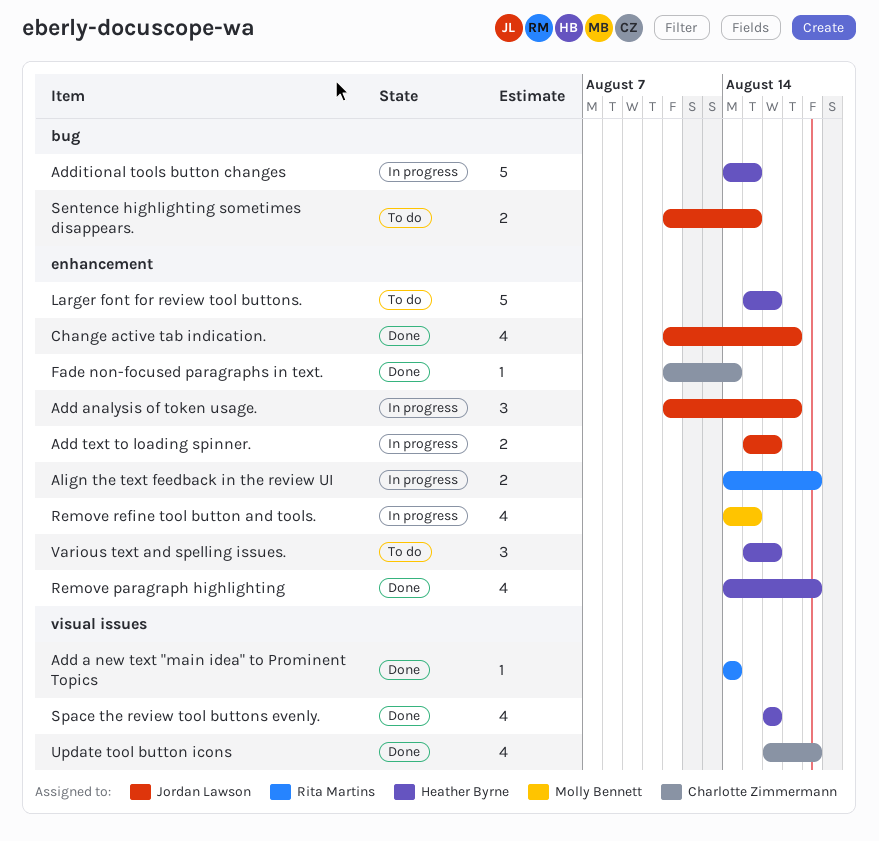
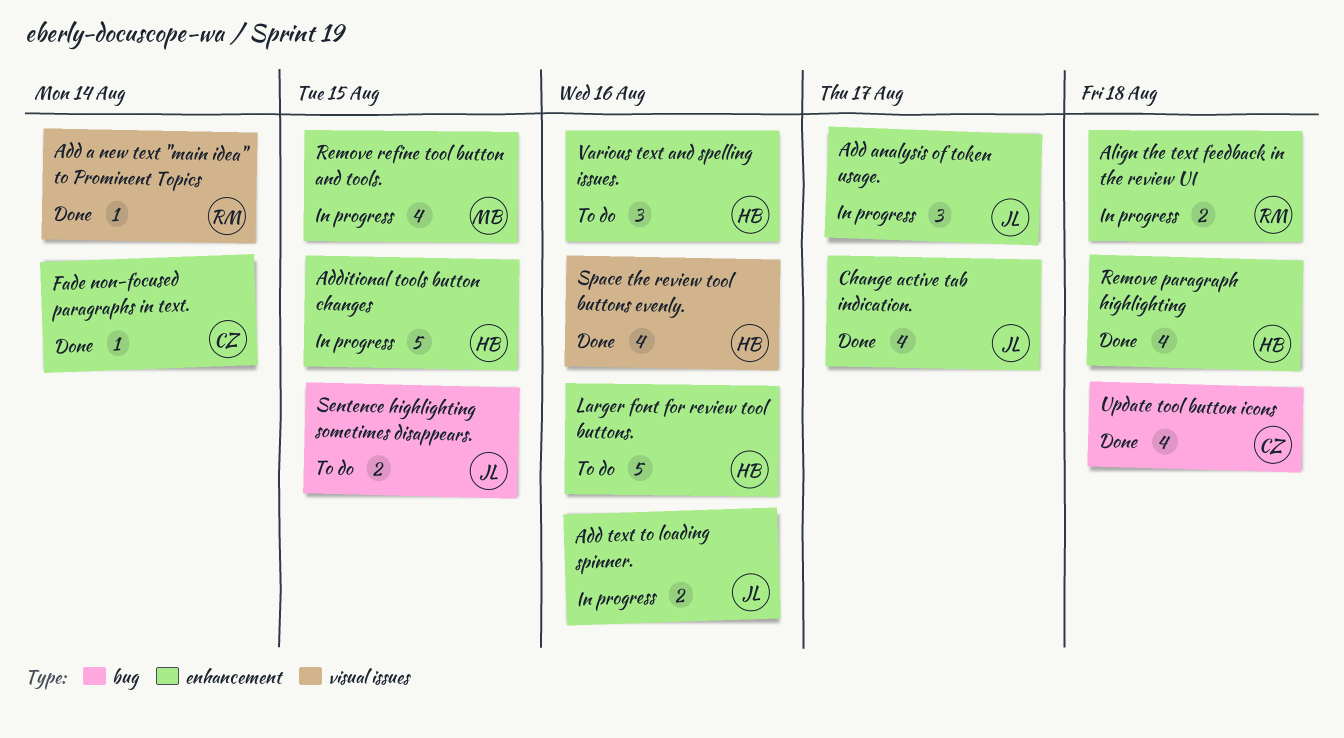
Additional tools button changes, label: bug -> enhancement
Update tool button icons, label: visual issues -> bug

